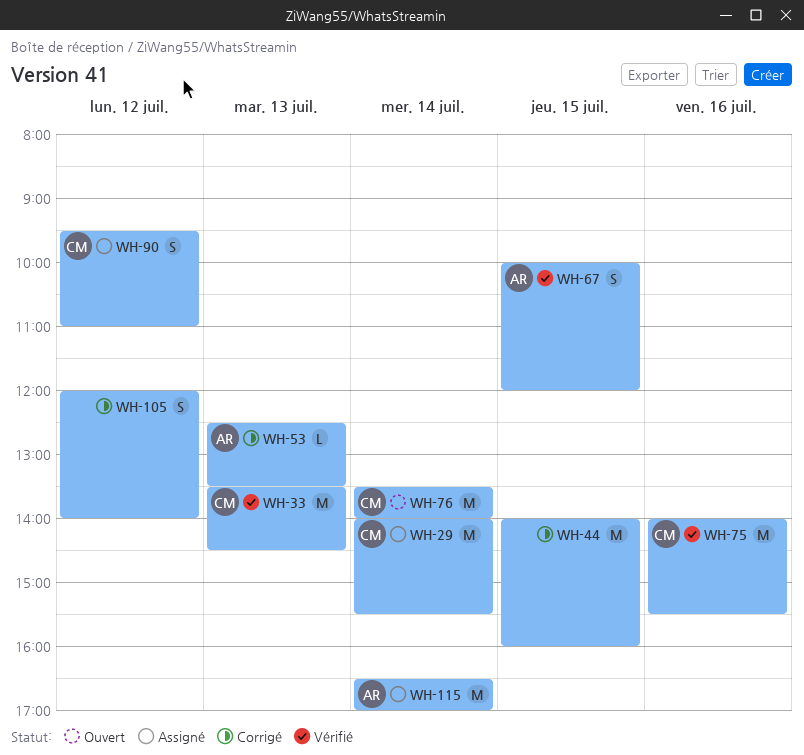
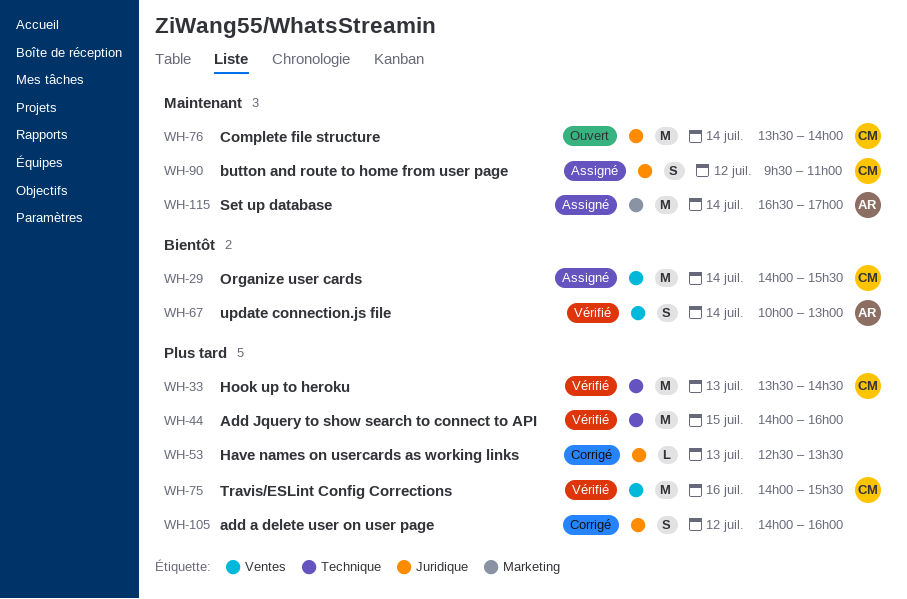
WH-44, status: Corrigé -> Vérifié
WH-53, owner: AR -> none
WH-67, day: Jul 15 -> Jul 14
WH-67, ends: 12:00 -> 13:00
WH-105, begins: 12:00 -> 14:00
WH-105, ends: 14:00 -> 16:00

